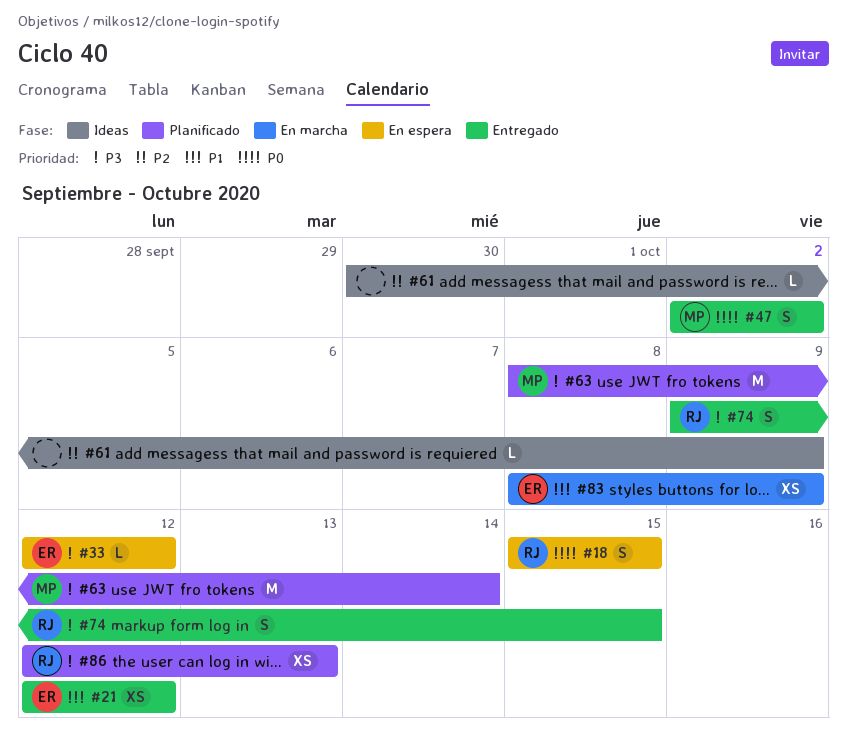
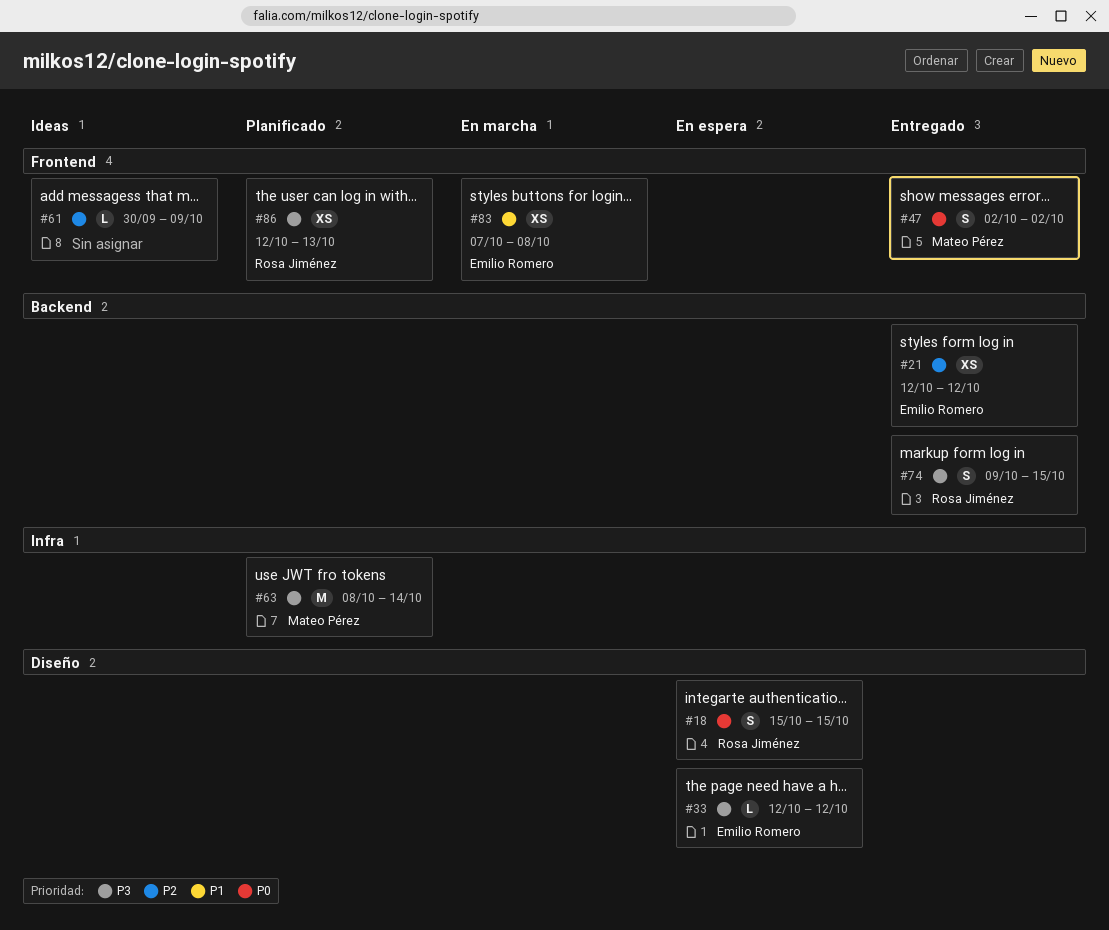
#21, priority: P1 -> P2
#83, start: Oct 8 -> Oct 7
#83, due: Oct 9 -> Oct 8

